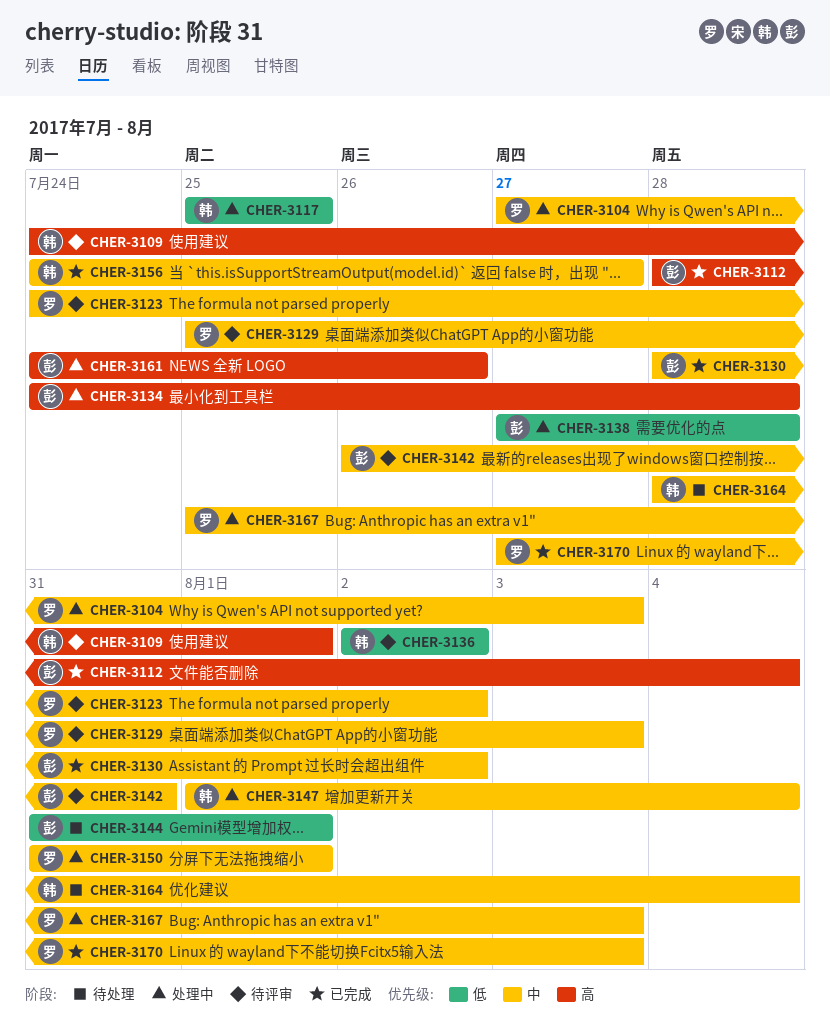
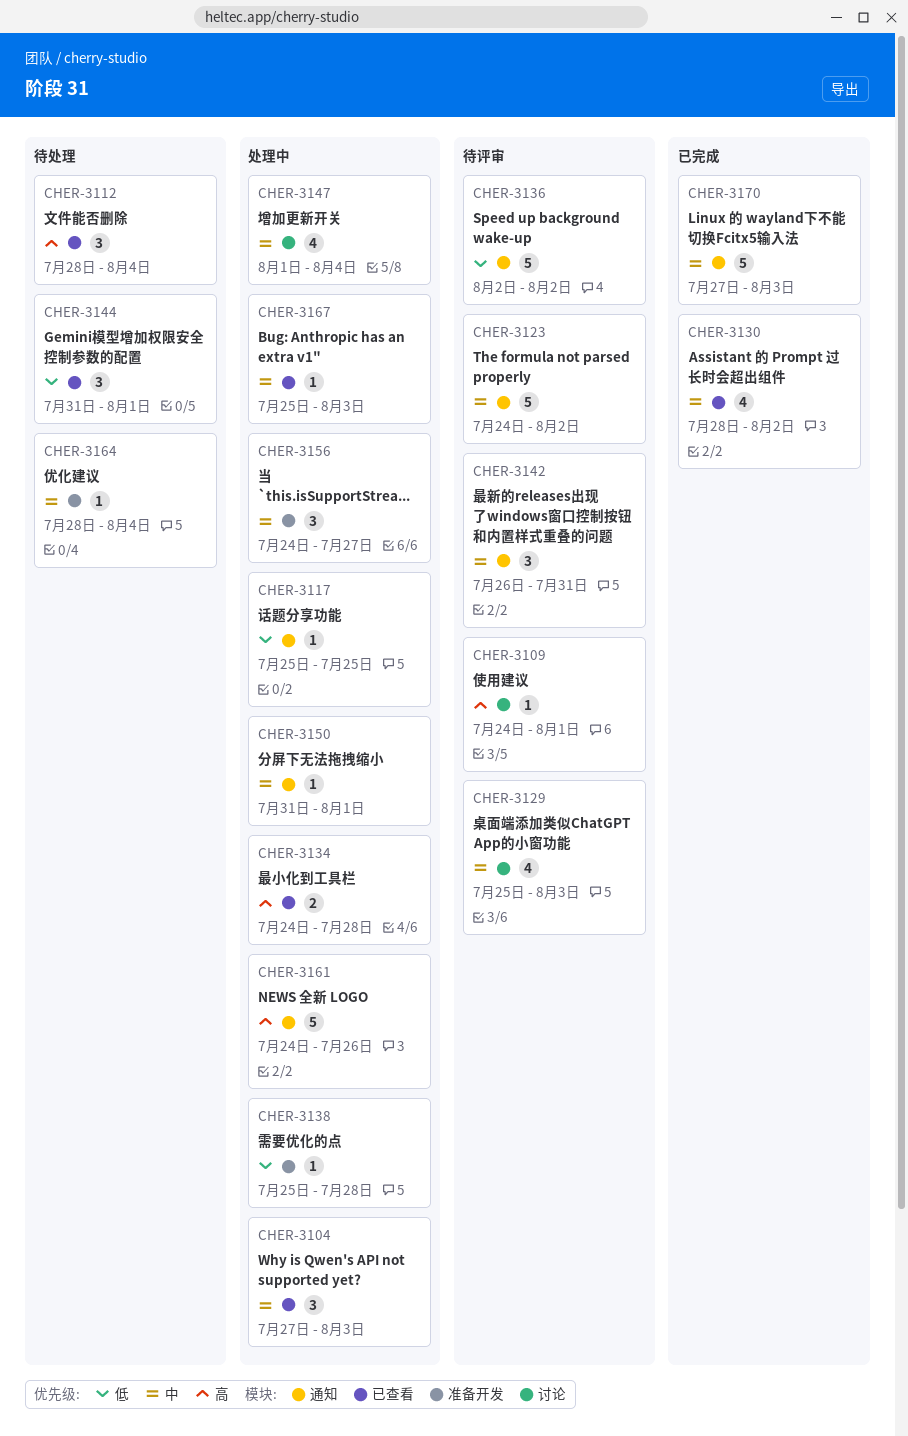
CHER-3112, status: 已完成 -> 待处理
CHER-3138, start: Jul 27 -> Jul 25
CHER-3156, status: 已完成 -> 处理中

